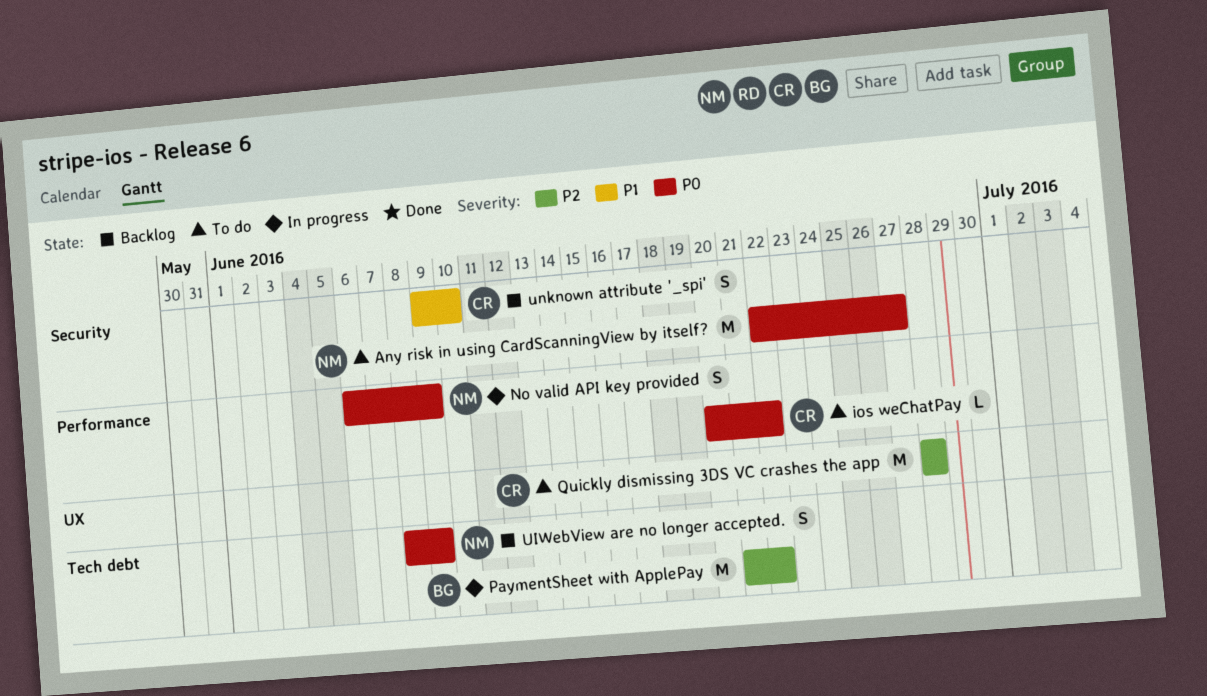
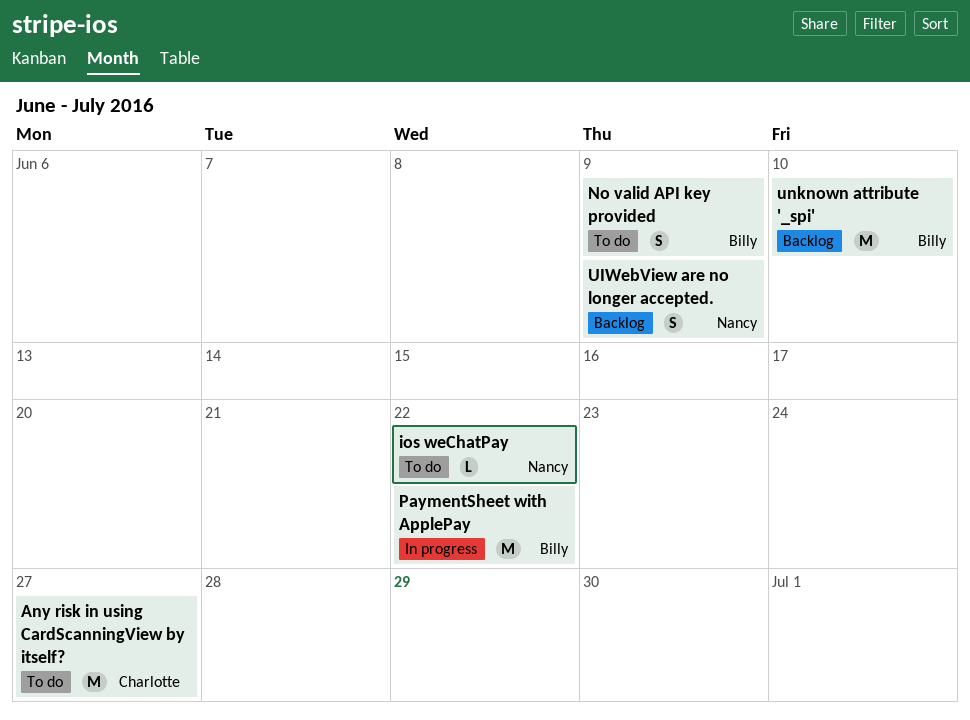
Any risk in using CardScanningView by itself?, owner: Nancy -> Charlotte
ios weChatPay, owner: Charlotte -> Nancy
No valid API key provided, status: In progress -> To do
No valid API key provided, owner: Nancy -> Billy
Quickly dismissing 3DS VC crashes the app: present -> none
unknown attribute '_spi', owner: Charlotte -> Billy
unknown attribute '_spi', estimate: S -> M

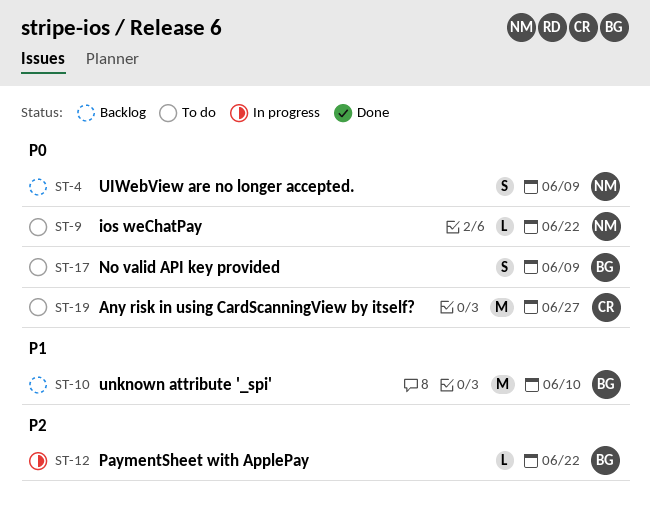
PaymentSheet with ApplePay, estimate: M -> L

